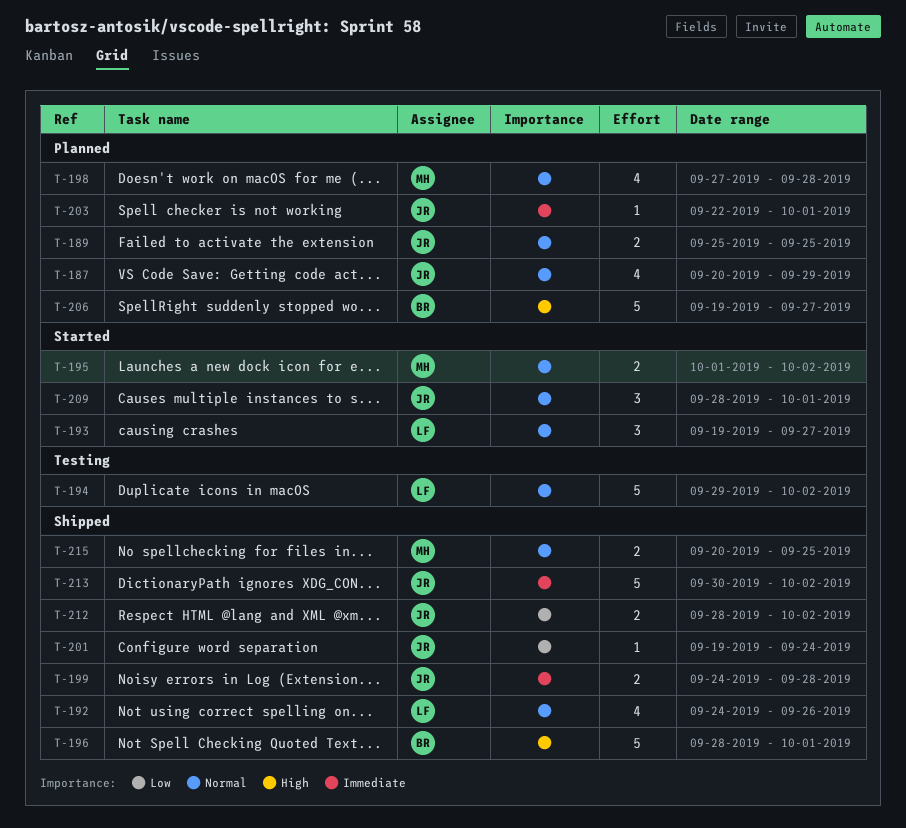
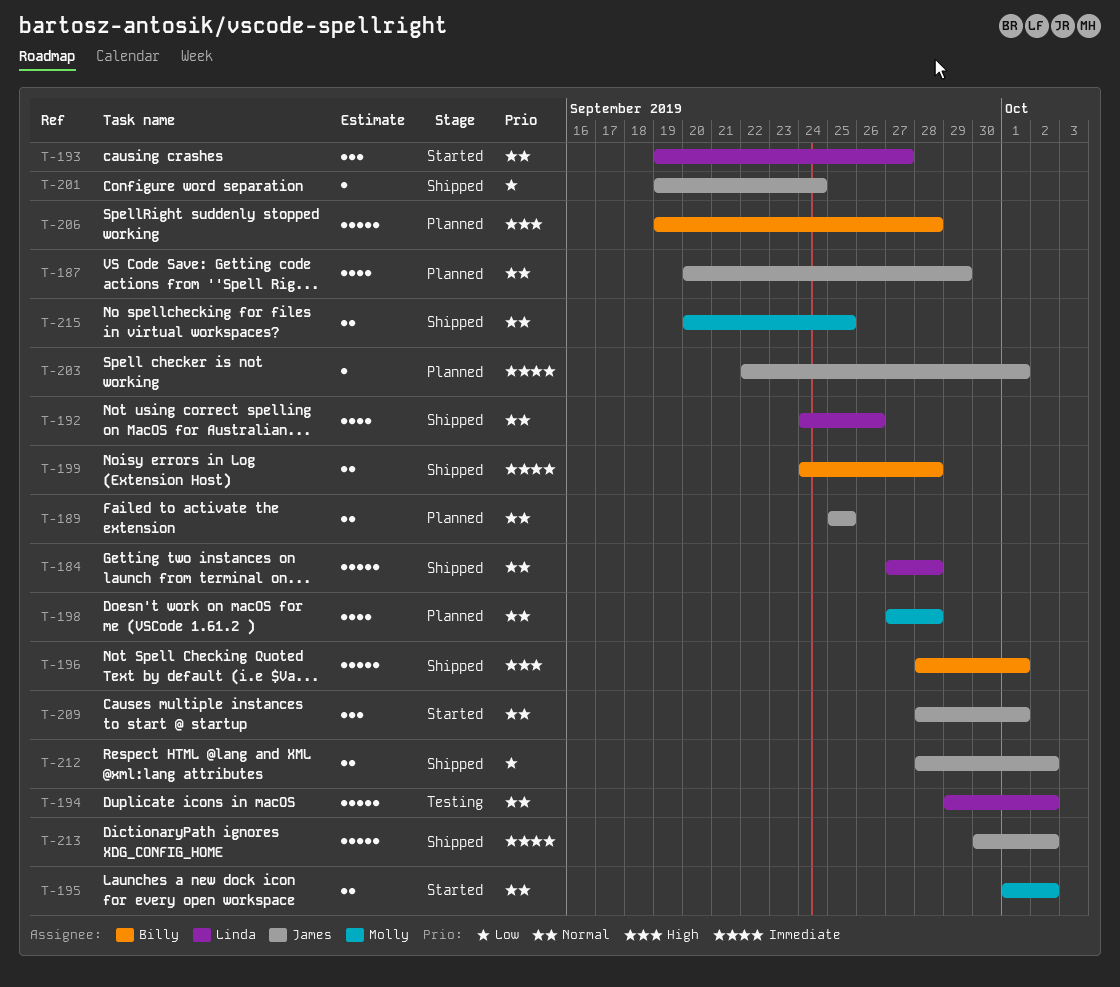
T-184: none -> present
T-199, owner: James -> Billy
T-206, due: Sep 27 -> Sep 28

